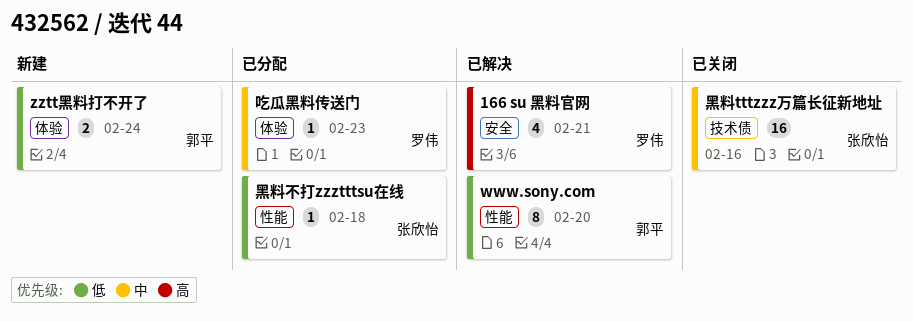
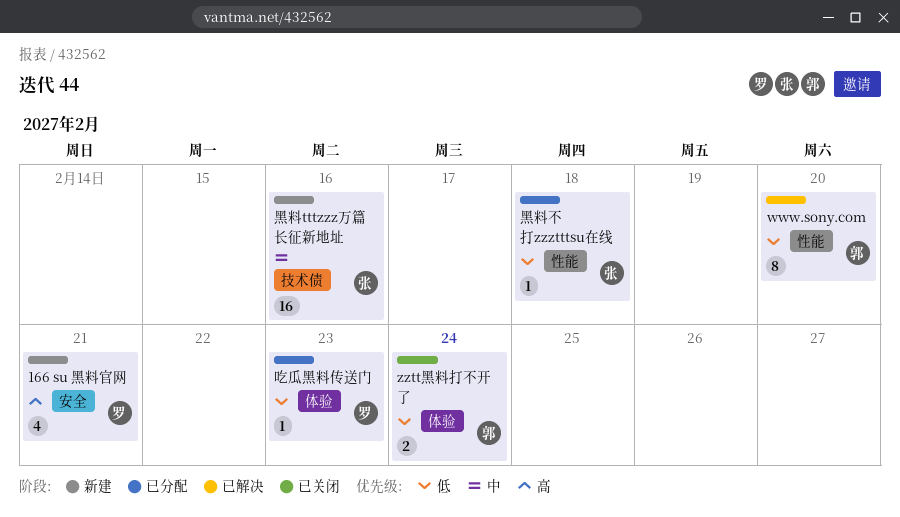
166 su 黑料官网, status: 已解决 -> 新建
zztt黑料打不开了, status: 新建 -> 已关闭
吃瓜黑料传送门, priority: 中 -> 低
黑料tttzzz万篇长征新地址, status: 已关闭 -> 新建

